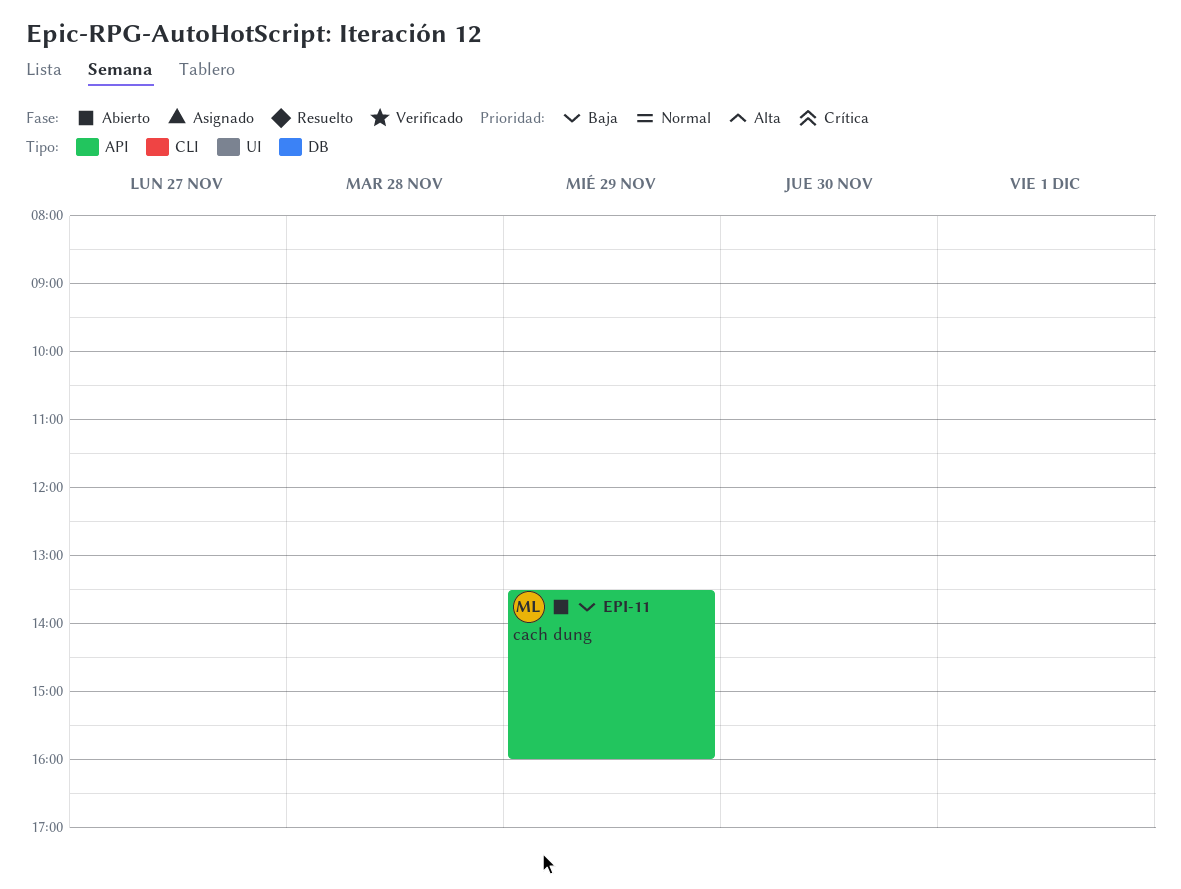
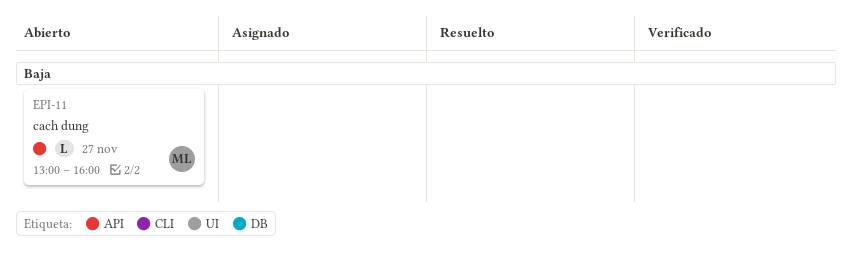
EPI-11, day: Nov 29 -> Nov 27
EPI-11, begins: 13:30 -> 13:00

